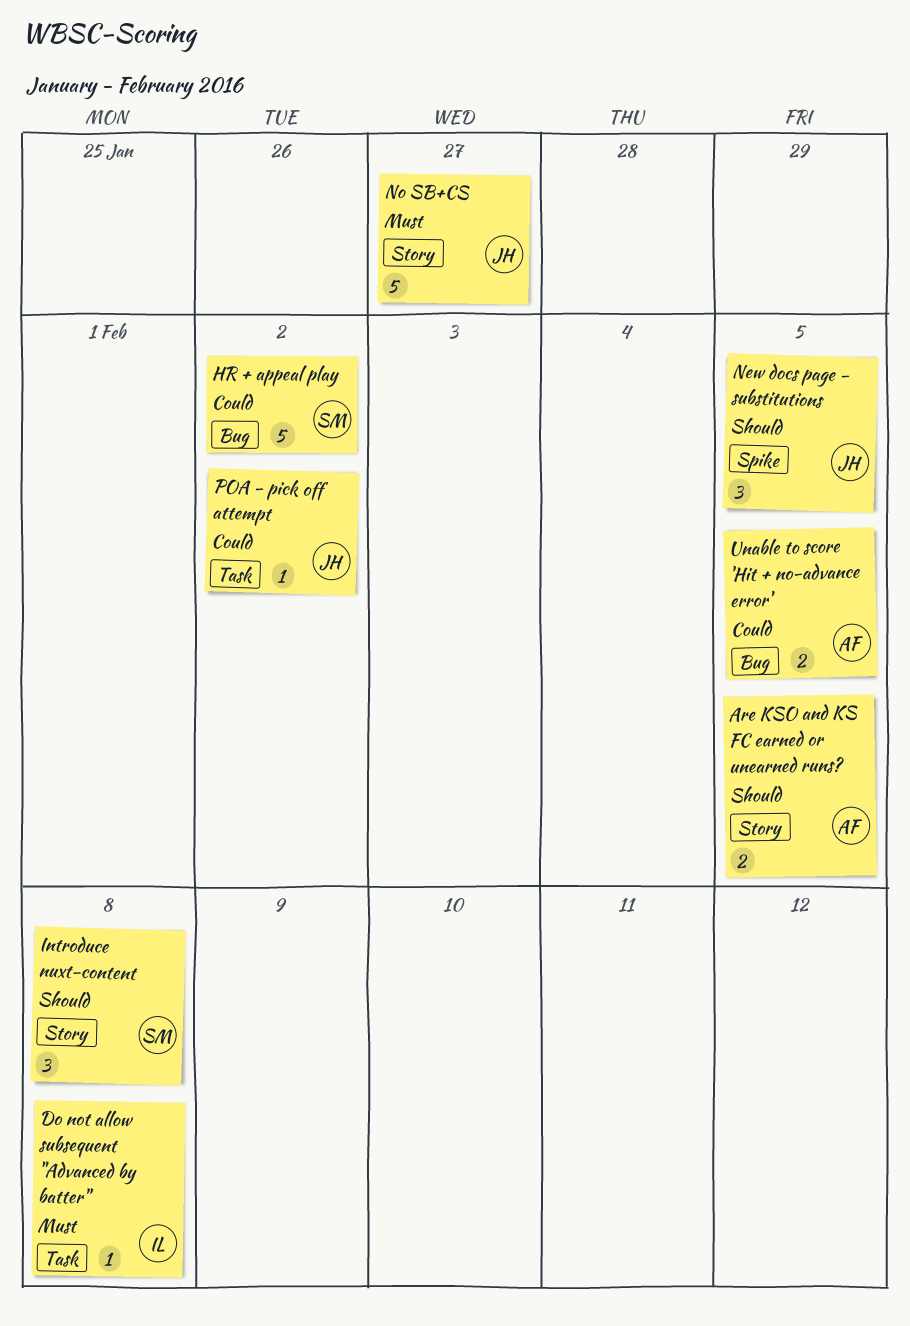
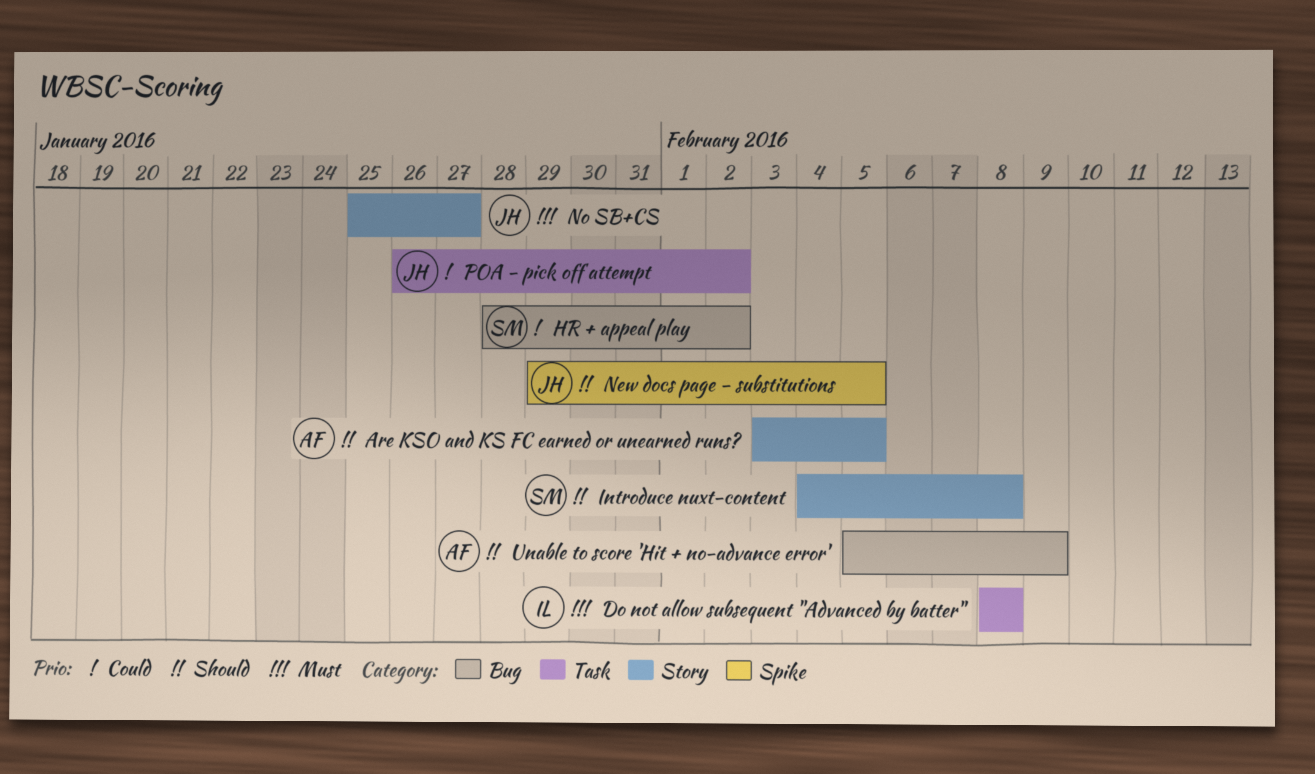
Unable to score 'Hit + no-advance error', priority: Could -> Should
Unable to score 'Hit + no-advance error', due: Feb 5 -> Feb 9

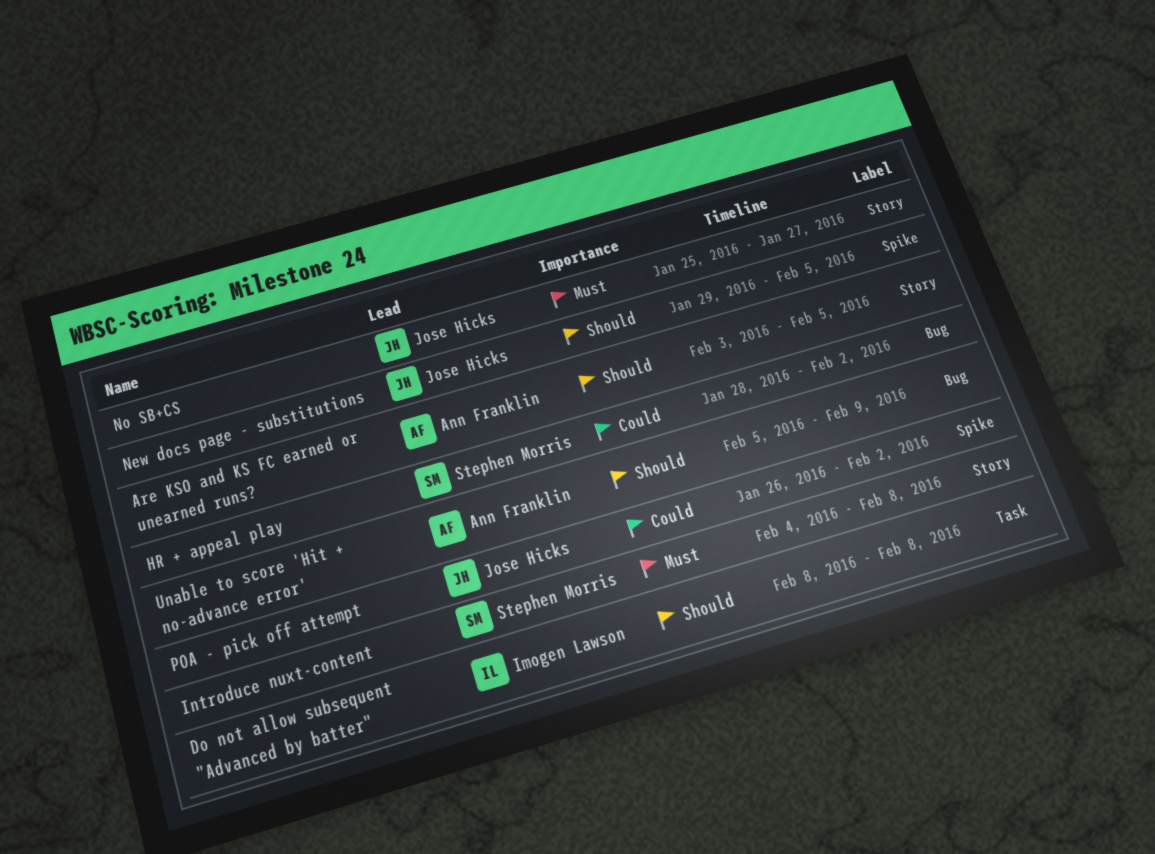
Do not allow subsequent "Advanced by batter", priority: Must -> Should
Introduce nuxt-content, priority: Should -> Must
POA - pick off attempt, label: Task -> Spike

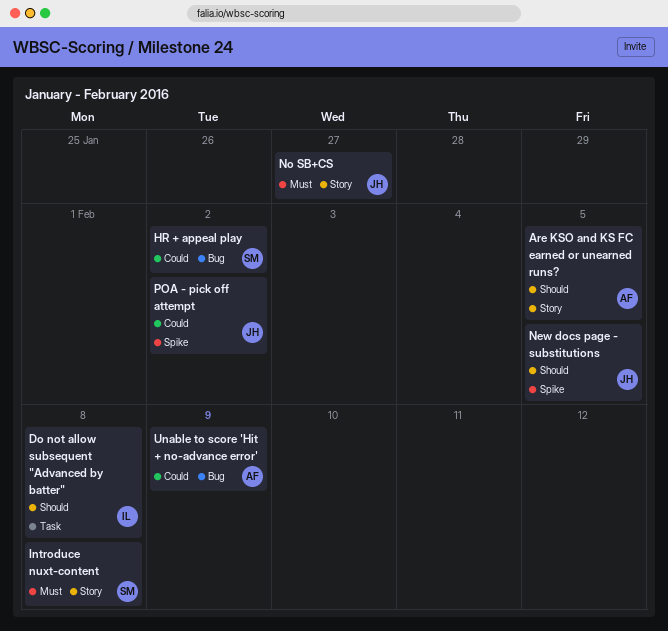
Unable to score 'Hit + no-advance error', priority: Should -> Could

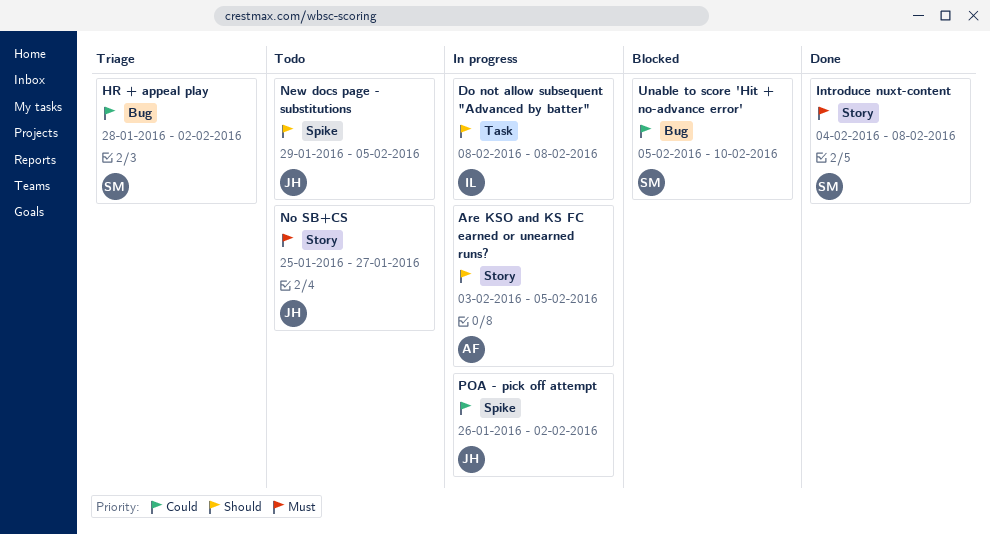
Unable to score 'Hit + no-advance error', owner: AF -> SM
Unable to score 'Hit + no-advance error', due: Feb 9 -> Feb 10

